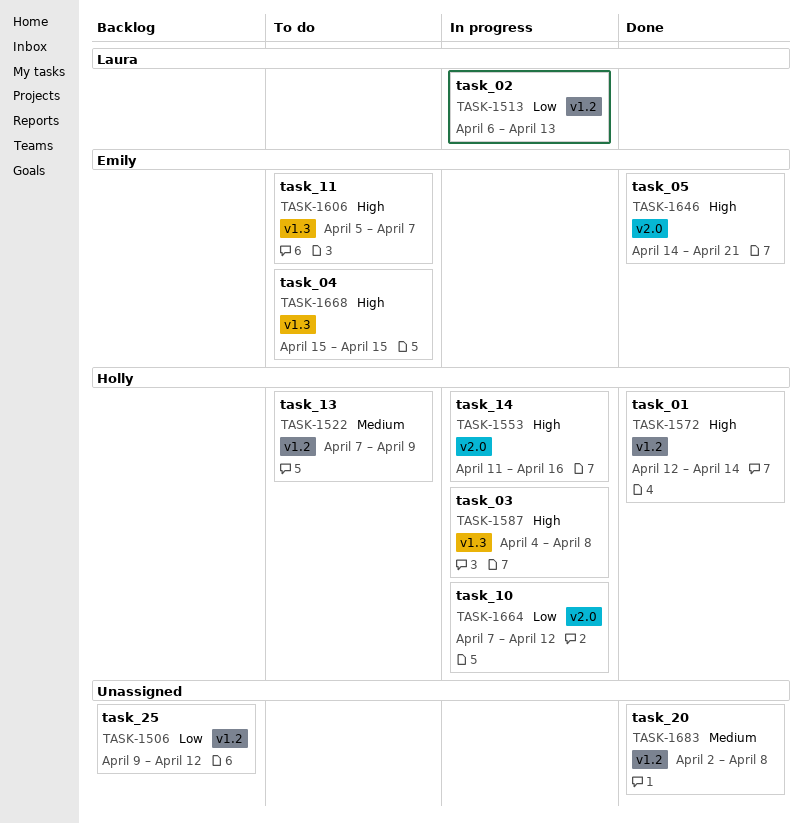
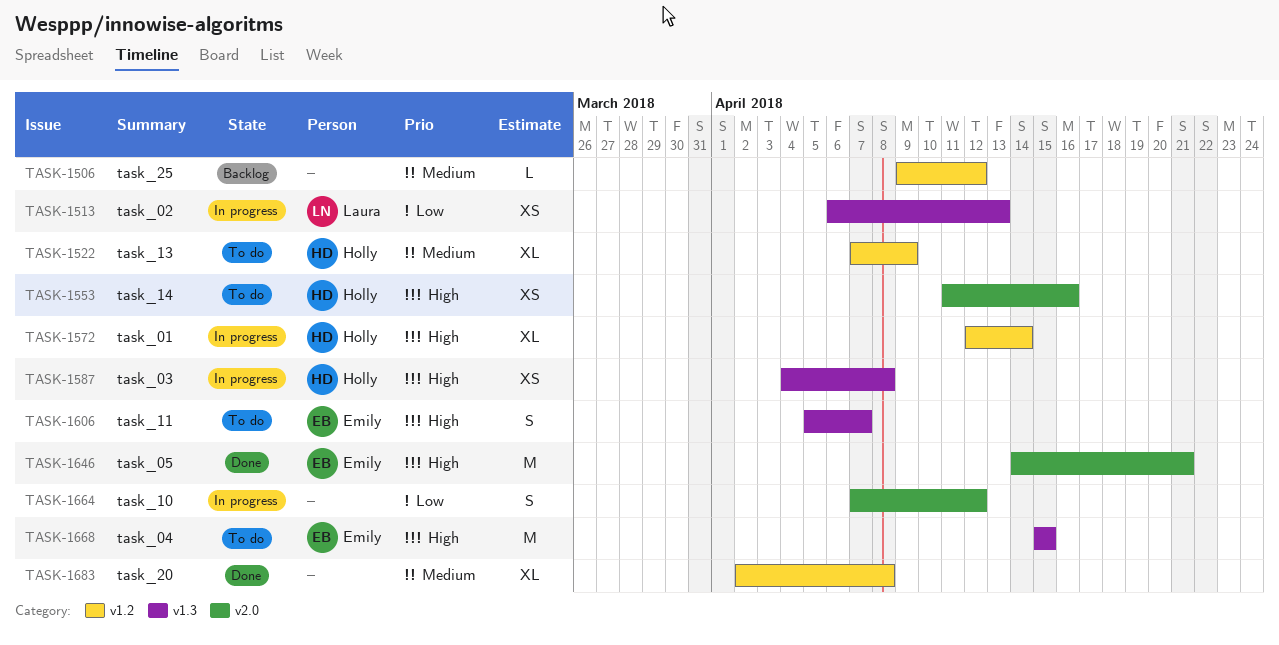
TASK-1506, priority: Low -> Medium
TASK-1513, label: v1.2 -> v1.3
TASK-1553, status: In progress -> To do
TASK-1572, status: Done -> In progress
TASK-1664, owner: Holly -> none

